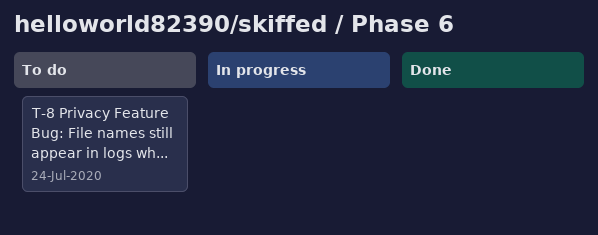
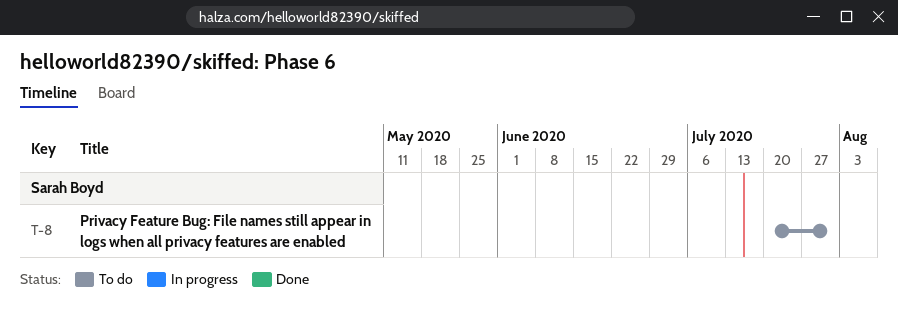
T-8, due: Jul 24 -> Jul 31

